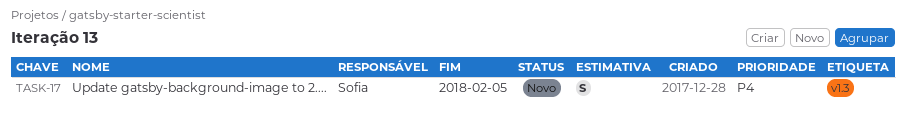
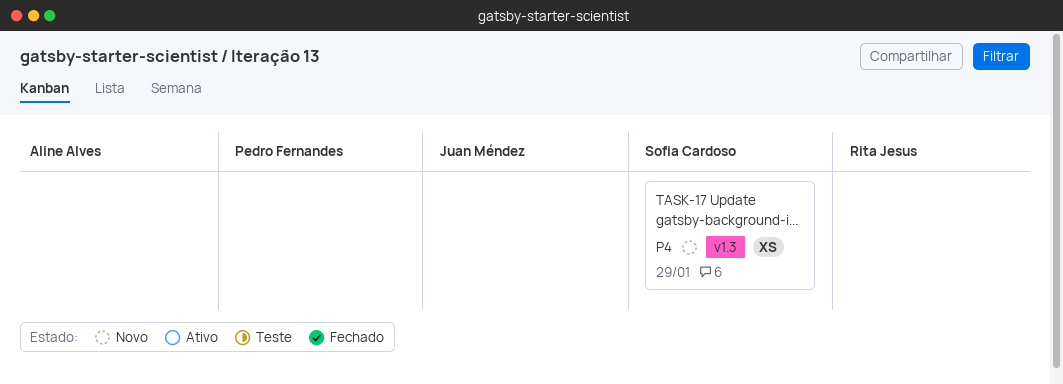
TASK-17, estimate: S -> XS
TASK-17, due: Feb 5 -> Jan 29

